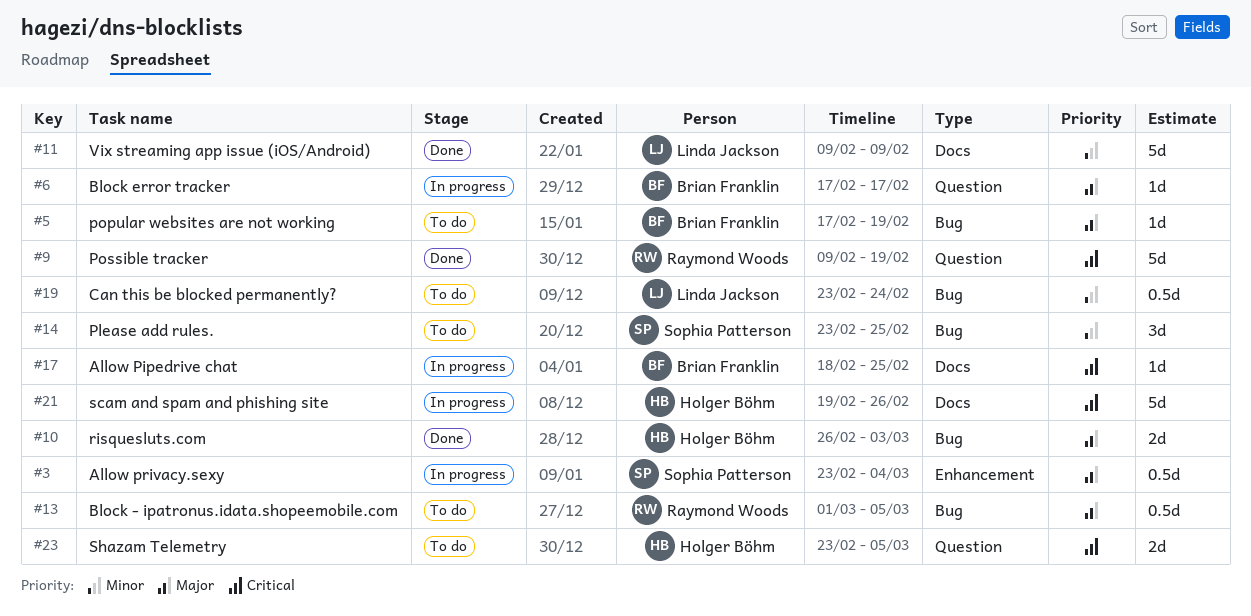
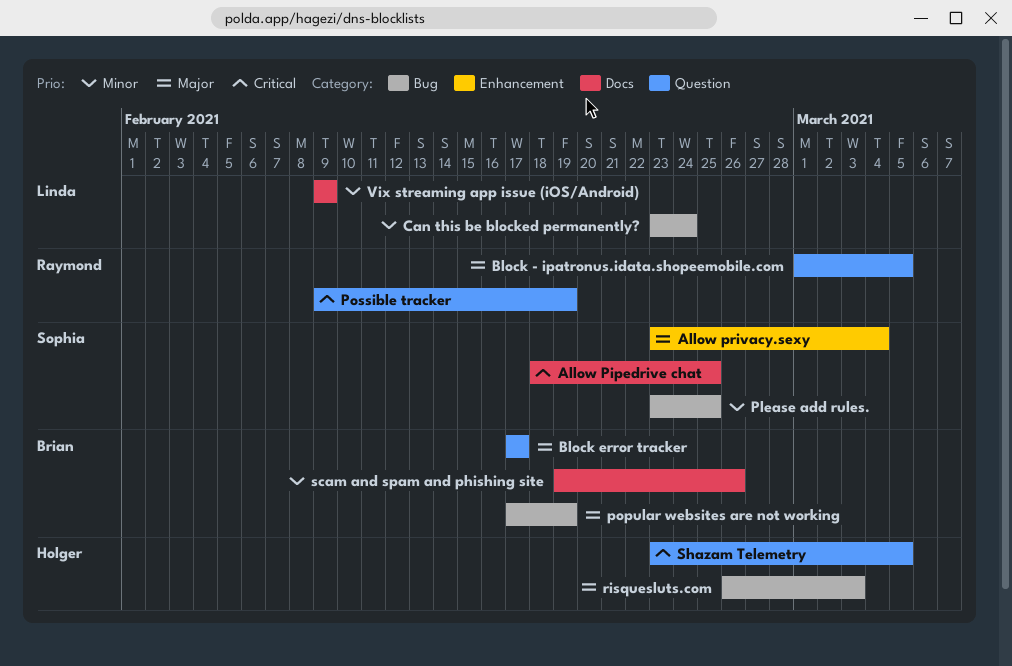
Allow Pipedrive chat, owner: Brian Franklin -> Sophia Patterson
Block - ipatronus.idata.shopeemobile.com, label: Bug -> Question
scam and spam and phishing site, owner: Holger Böhm -> Brian Franklin
scam and spam and phishing site, priority: Critical -> Minor

